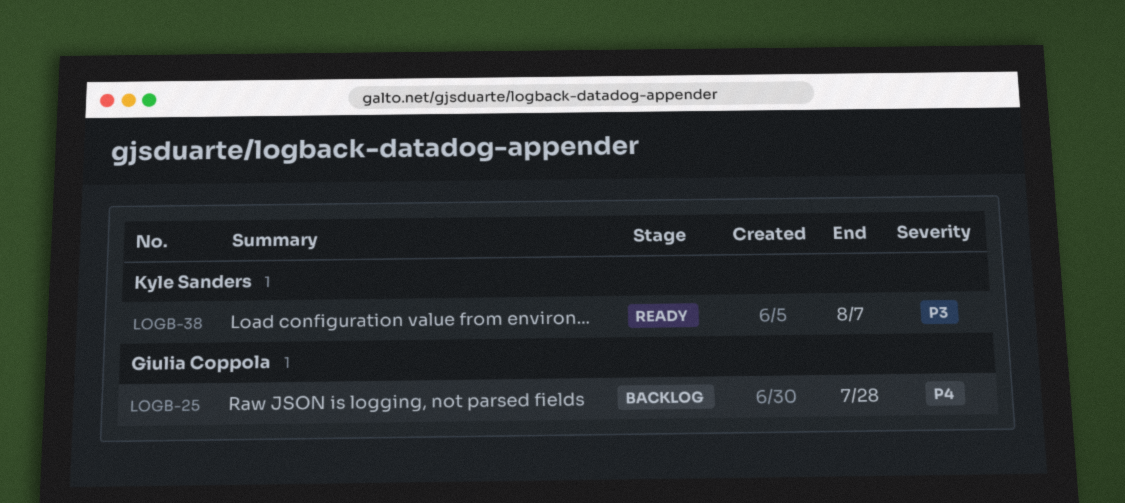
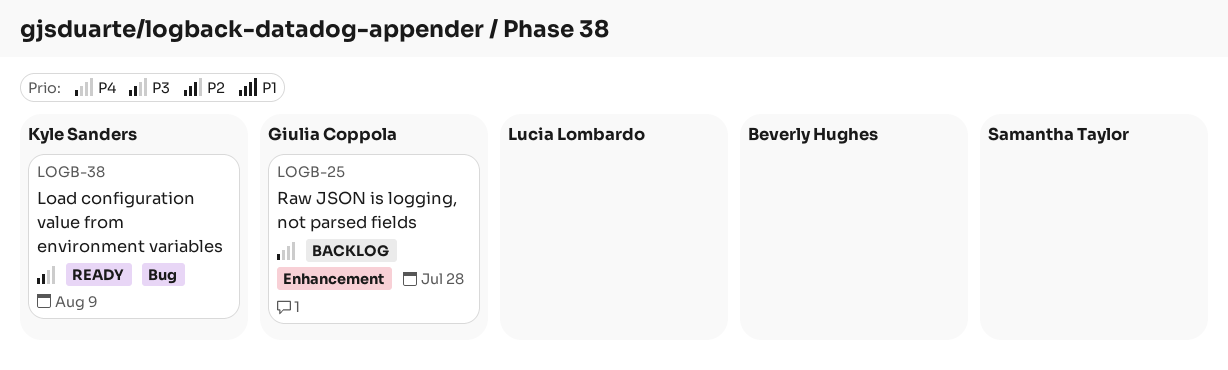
LOGB-38, due: Aug 7 -> Aug 9

